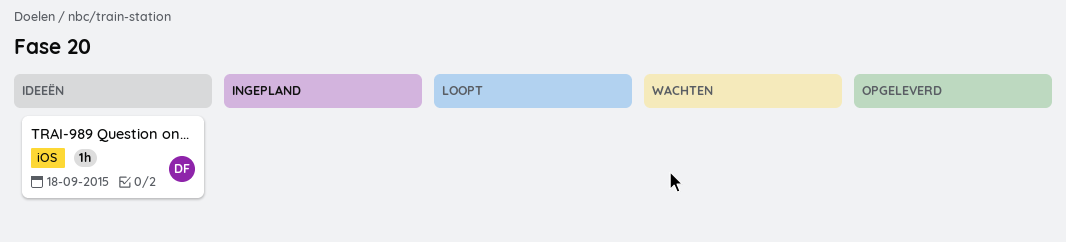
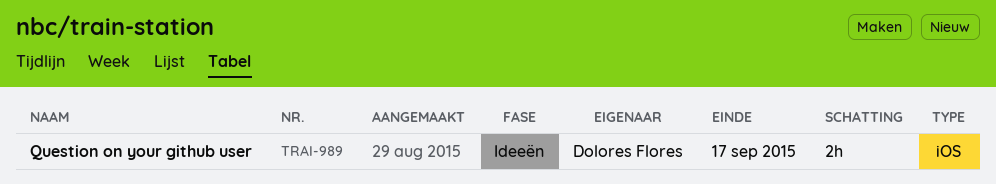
TRAI-989, estimate: 1h -> 2h
TRAI-989, due: Sep 18 -> Sep 17

